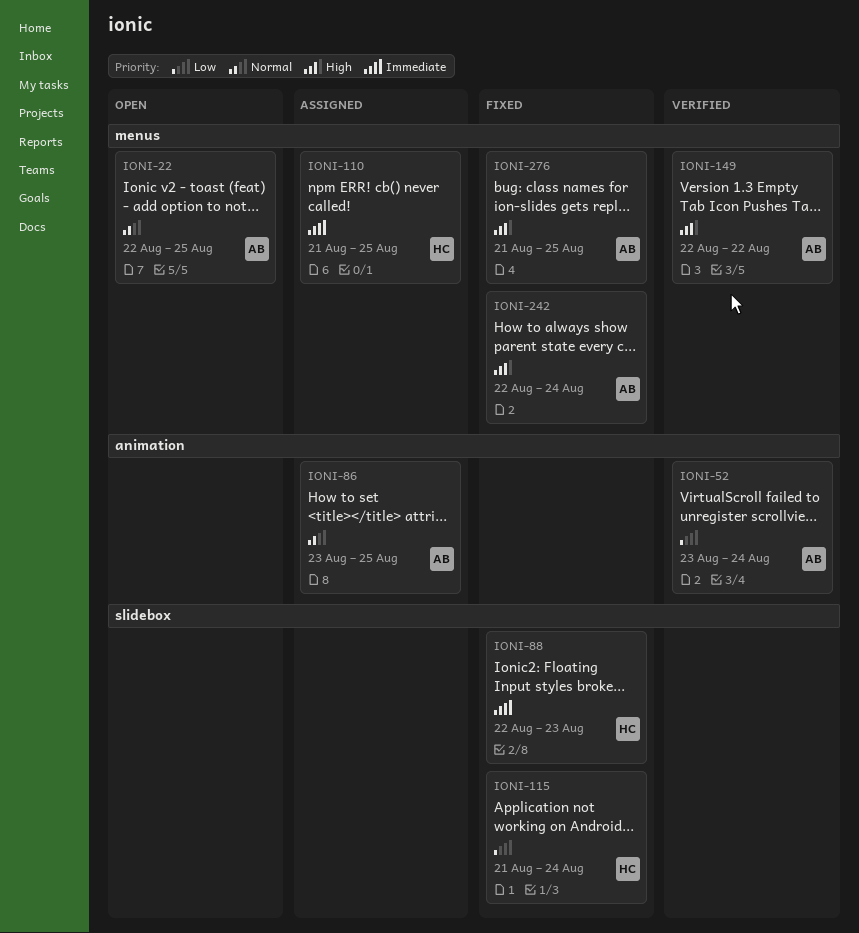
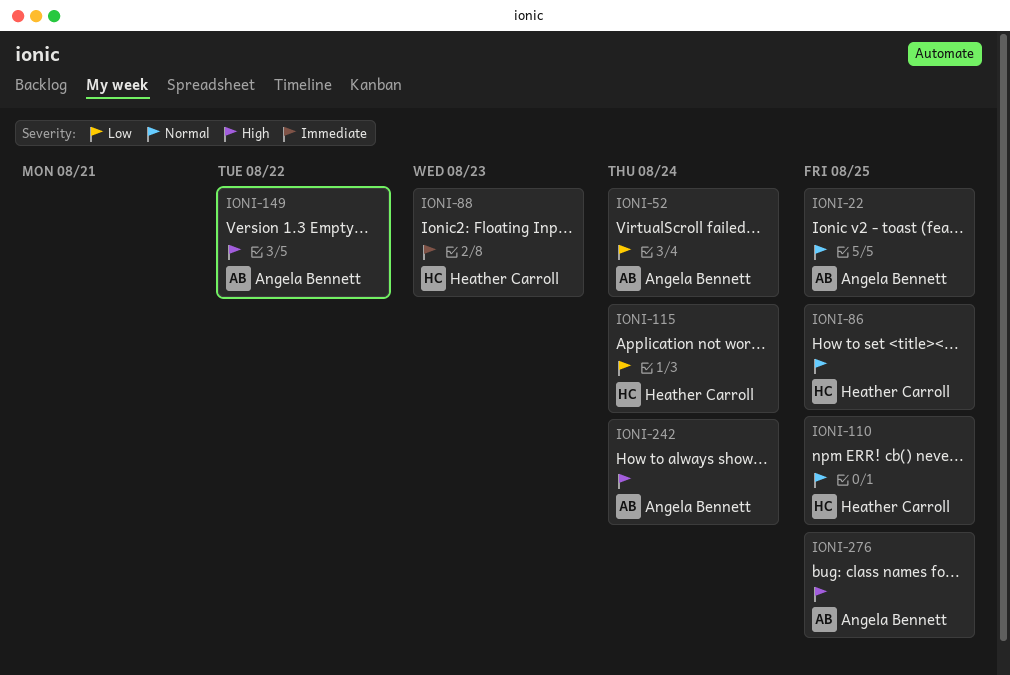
IONI-86, owner: Angela Bennett -> Heather Carroll
IONI-110, priority: Immediate -> Normal

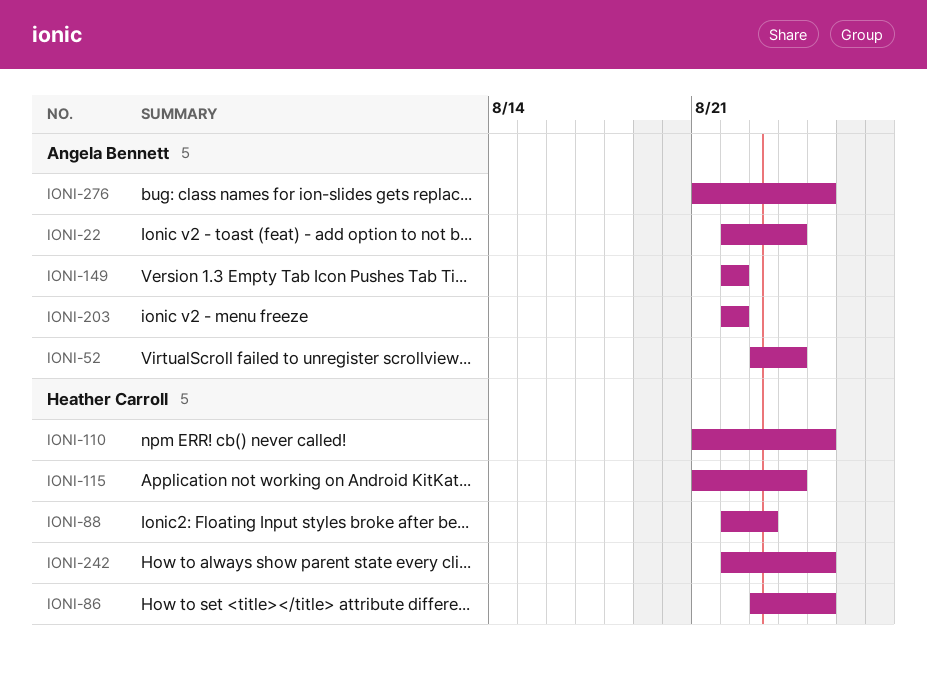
IONI-22, due: Aug 25 -> Aug 24
IONI-203: none -> present
IONI-242, owner: Angela Bennett -> Heather Carroll
IONI-242, due: Aug 24 -> Aug 25

